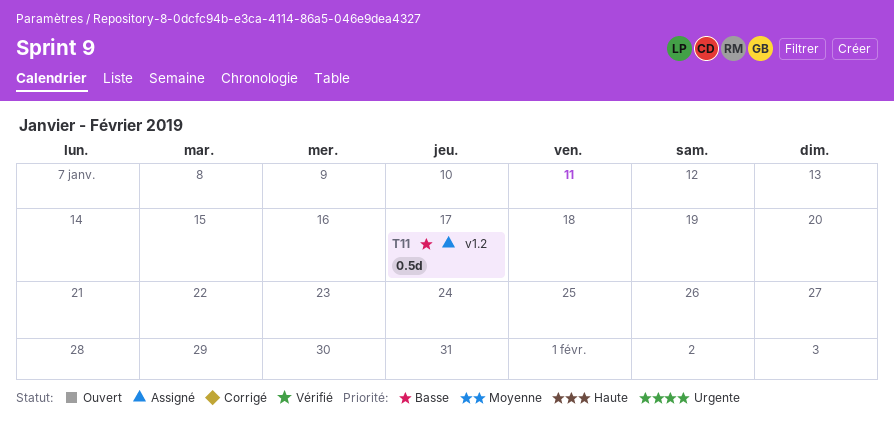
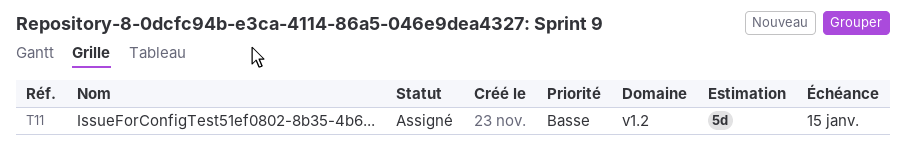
T11, estimate: 0.5d -> 5d
T11, due: Jan 17 -> Jan 15

